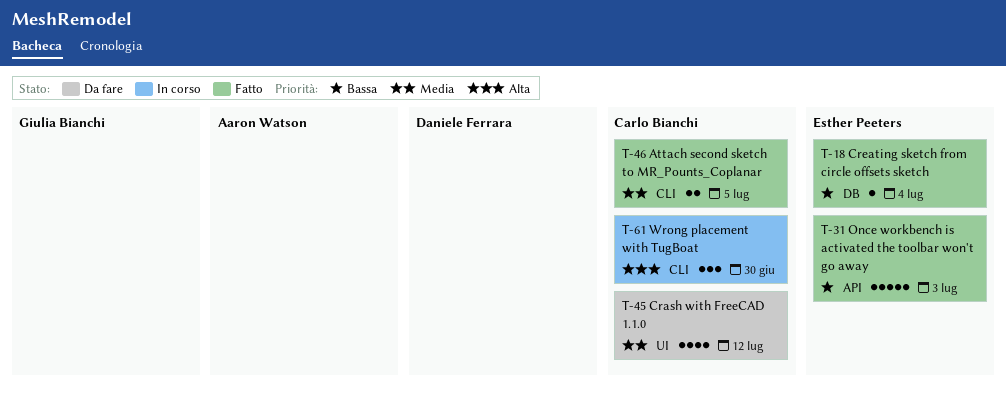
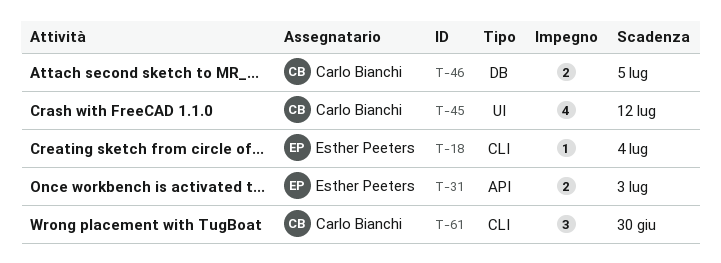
T-18, label: DB -> CLI
T-31, estimate: 5 -> 2
T-46, label: CLI -> DB

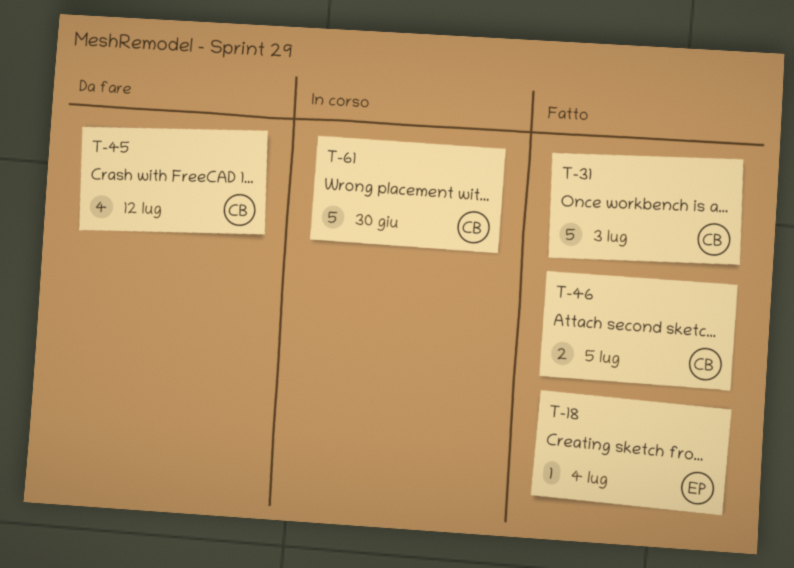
T-31, owner: Esther Peeters -> Carlo Bianchi
T-31, estimate: 2 -> 5
T-61, estimate: 3 -> 5

